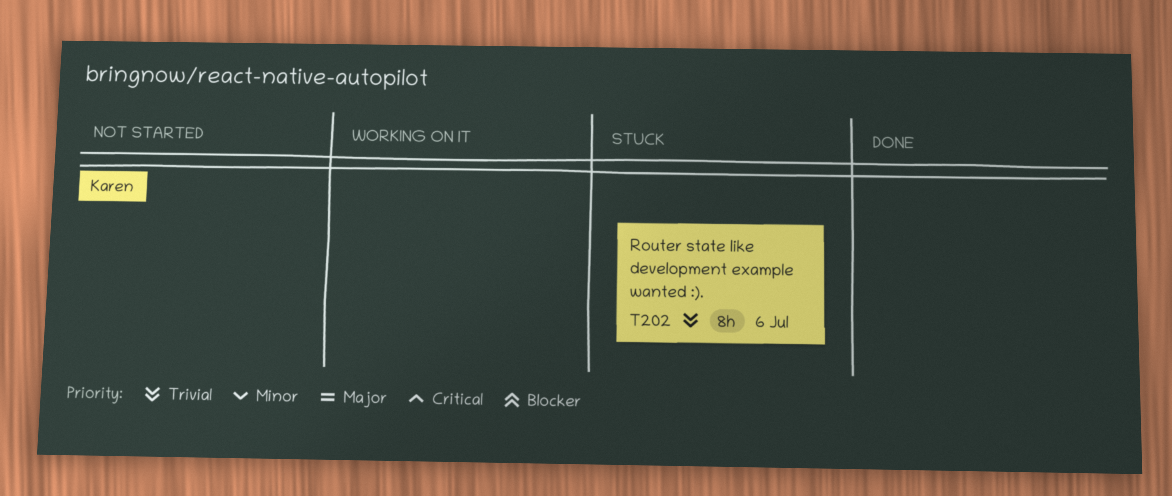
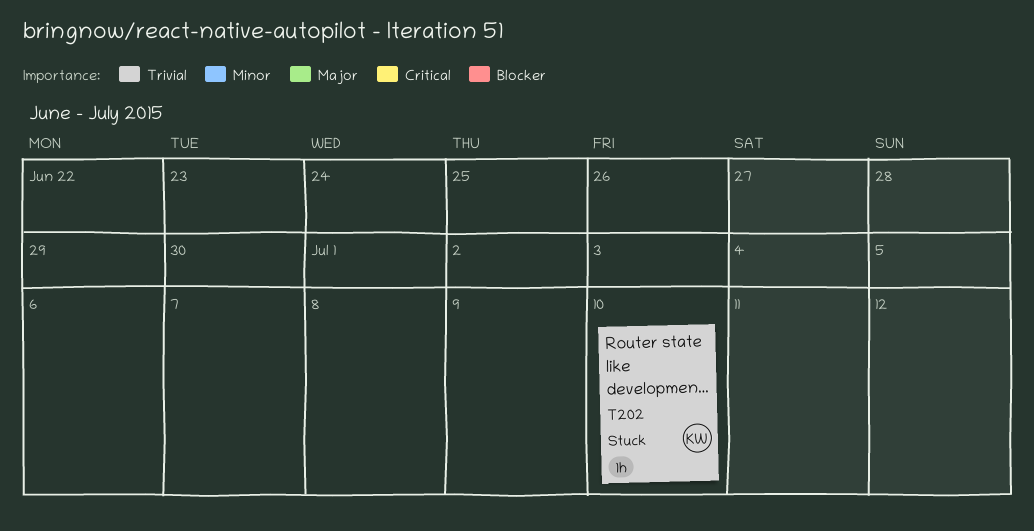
T202, estimate: 8h -> 1h
T202, due: Jul 6 -> Jul 10

